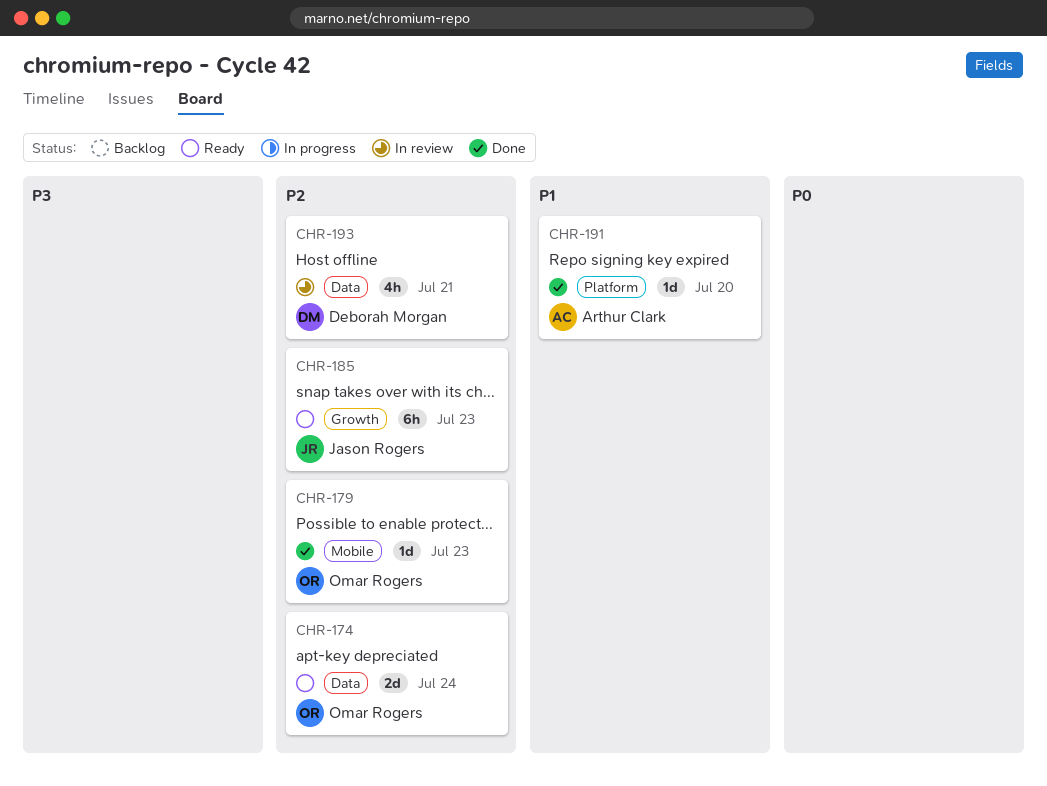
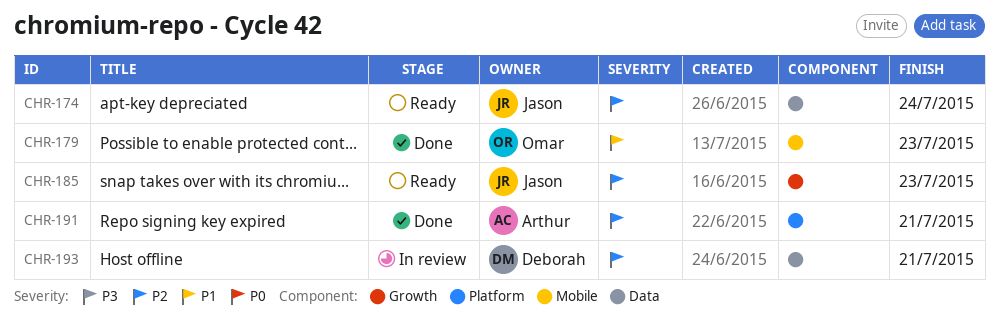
CHR-174, owner: Omar Rogers -> Jason Rogers
CHR-179, priority: P2 -> P1
CHR-191, priority: P1 -> P2
CHR-191, due: Jul 20 -> Jul 21

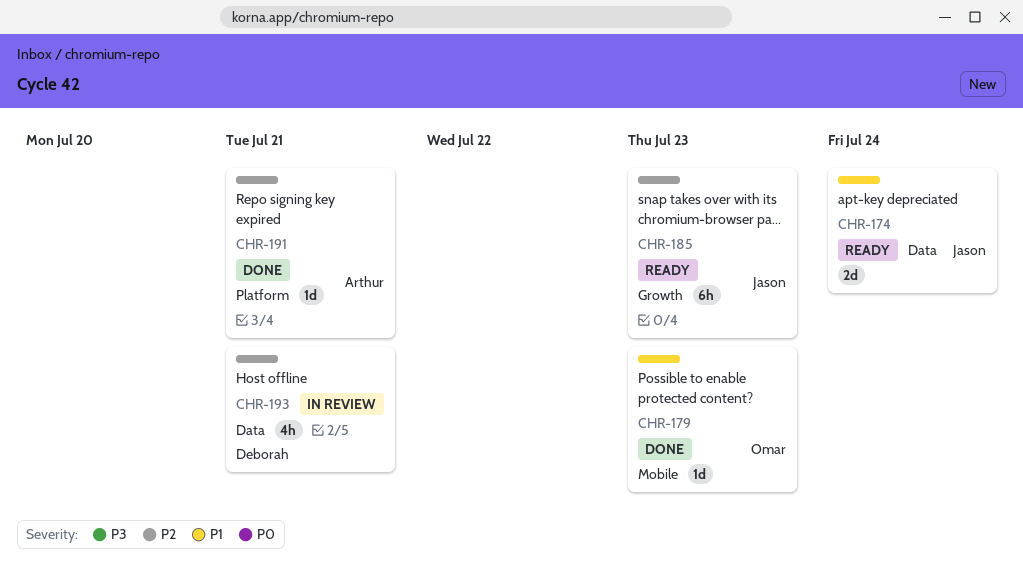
CHR-174, priority: P2 -> P1

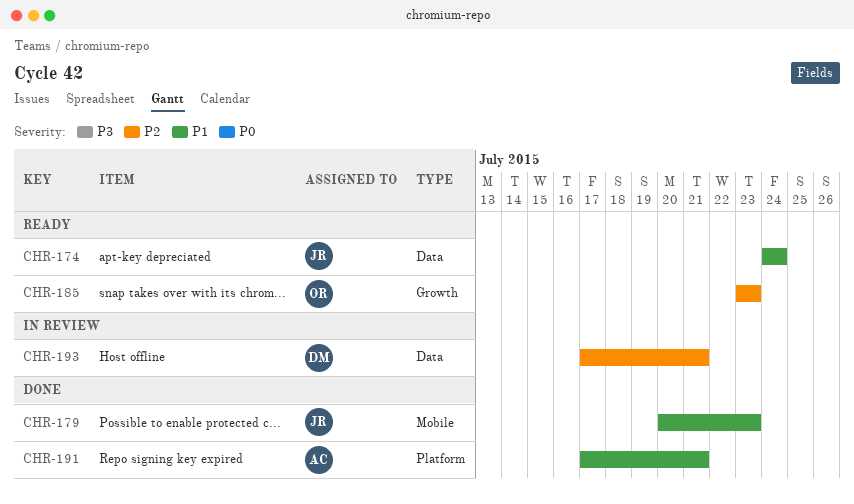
CHR-179, owner: Omar -> Jason
CHR-185, owner: Jason -> Omar
CHR-191, priority: P2 -> P1

